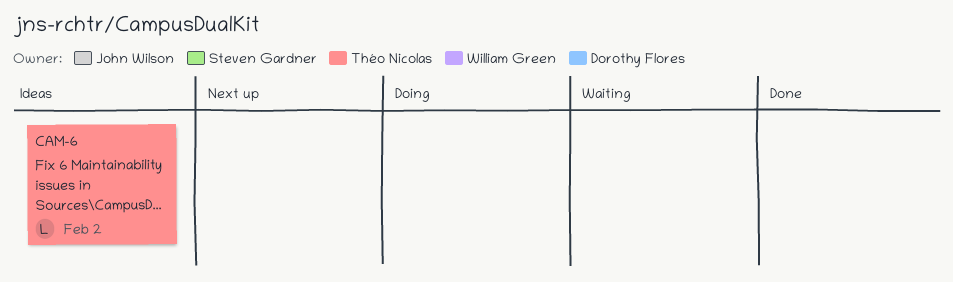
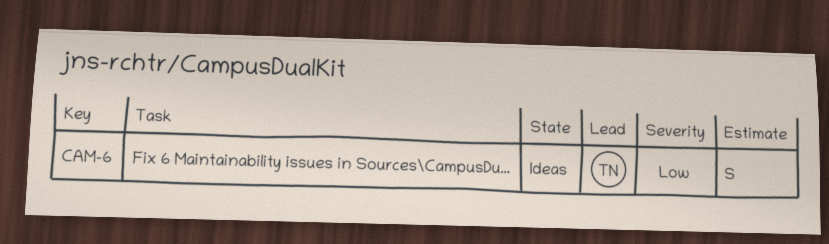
CAM-6, estimate: L -> S

